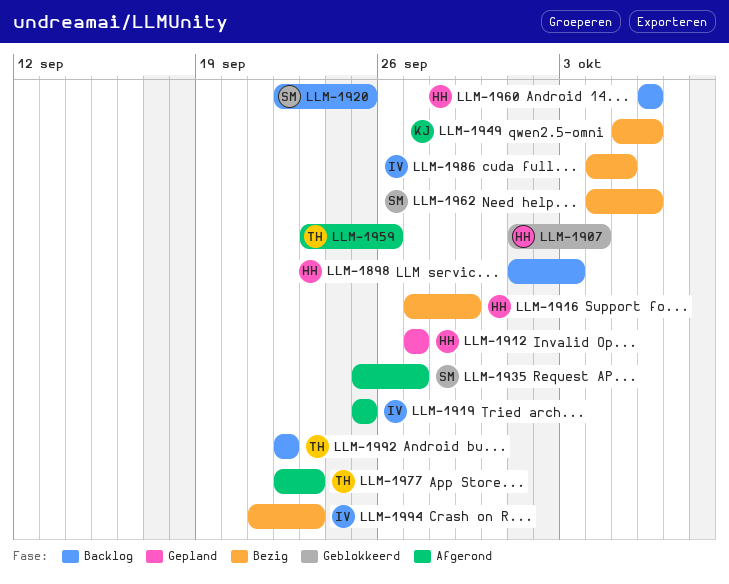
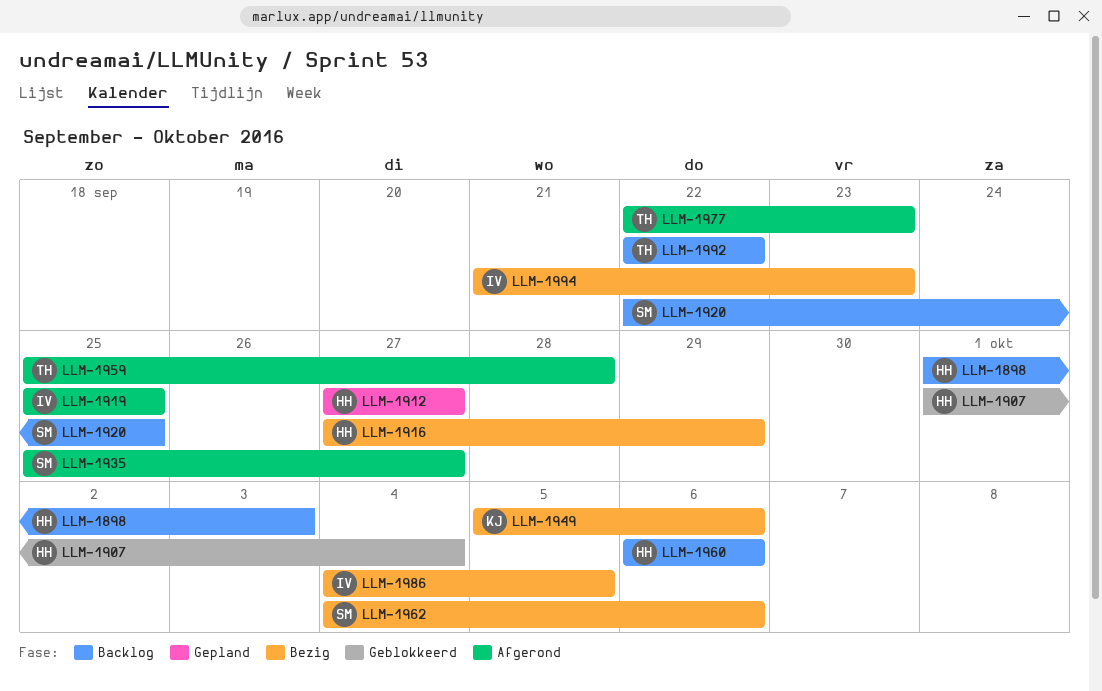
LLM-1959, start: Sep 23 -> Sep 25
LLM-1959, due: Sep 26 -> Sep 28

